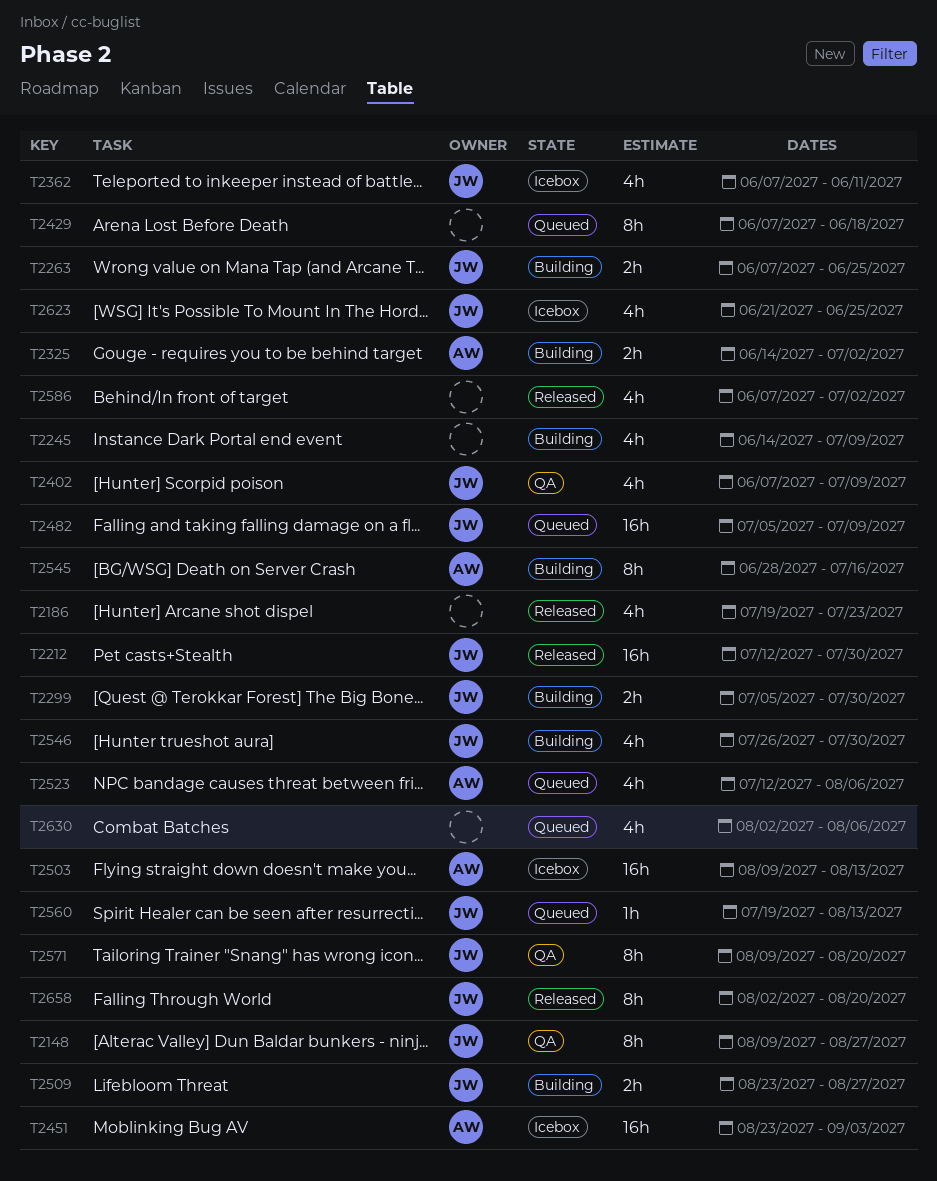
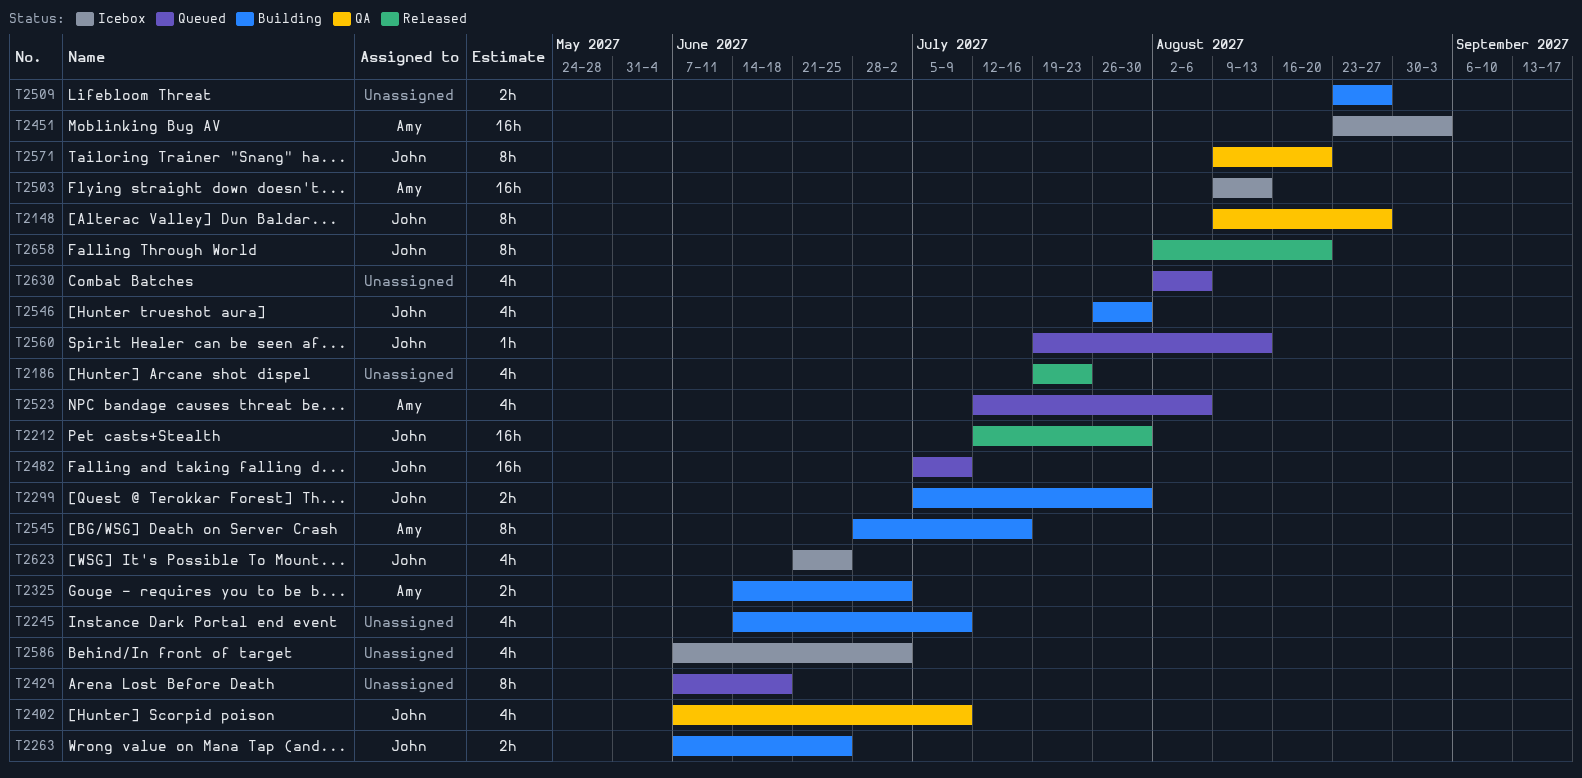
T2362: present -> none
T2509, owner: John -> none
T2586, status: Released -> Icebox

